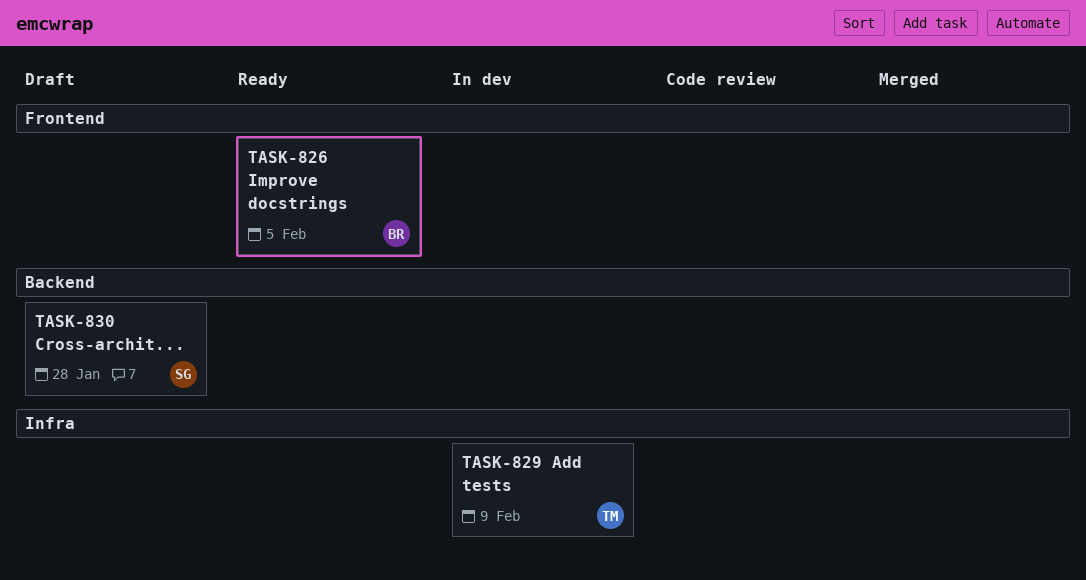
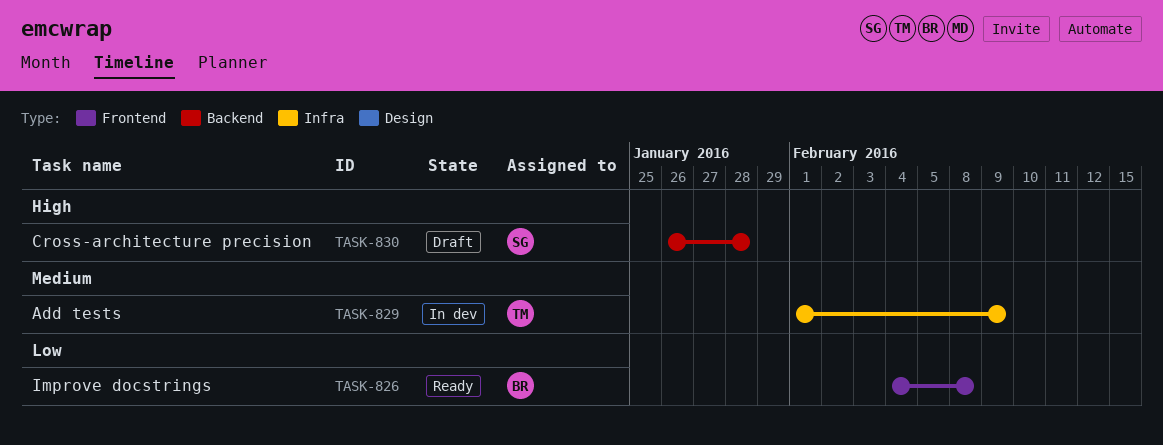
TASK-826, due: Feb 5 -> Feb 8

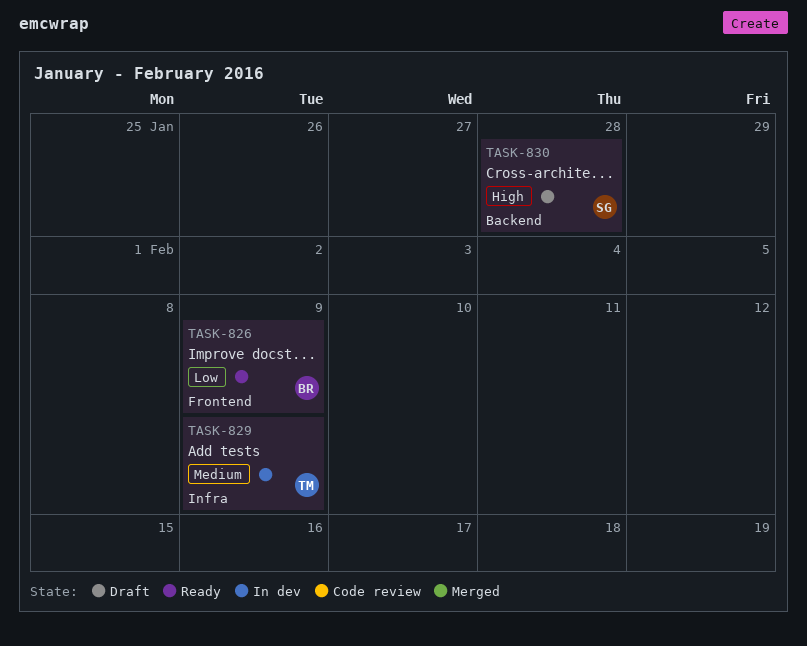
TASK-826, due: Feb 8 -> Feb 9

